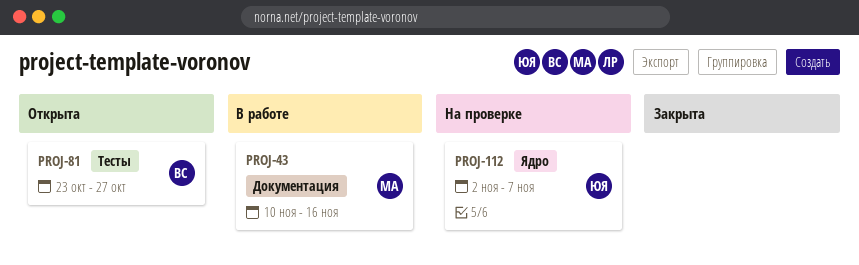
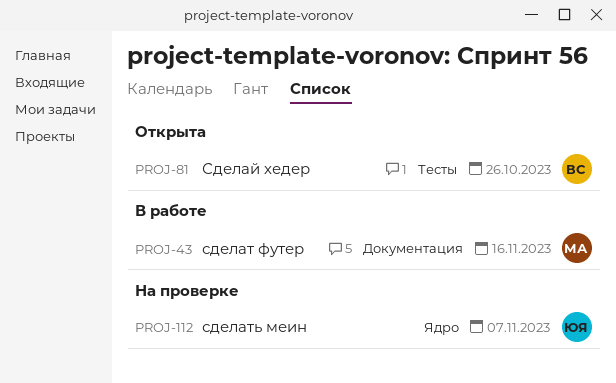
PROJ-81, due: Oct 27 -> Oct 26

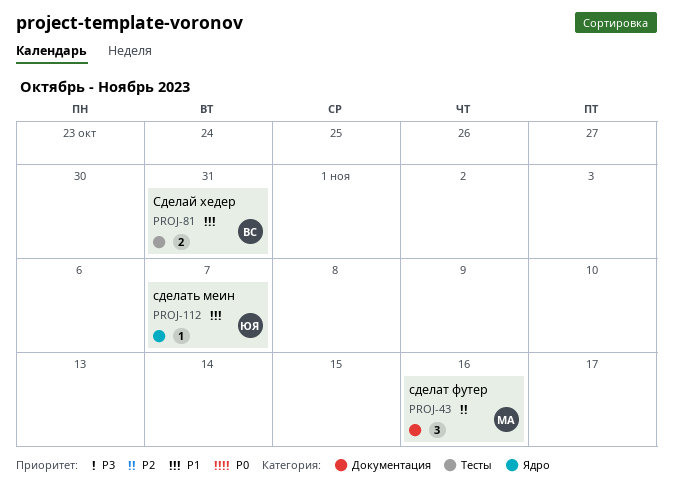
PROJ-81, due: Oct 26 -> Oct 31

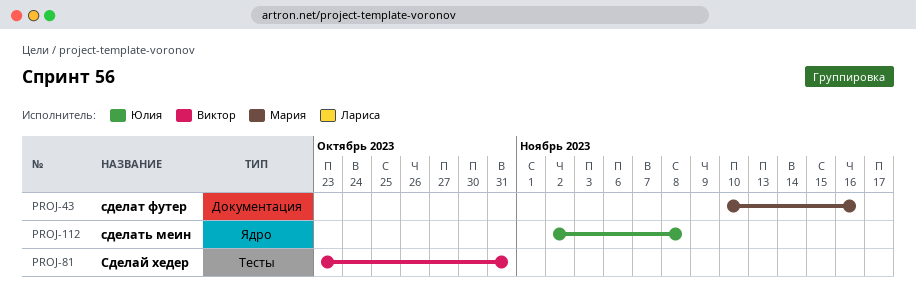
PROJ-112, due: Nov 7 -> Nov 8

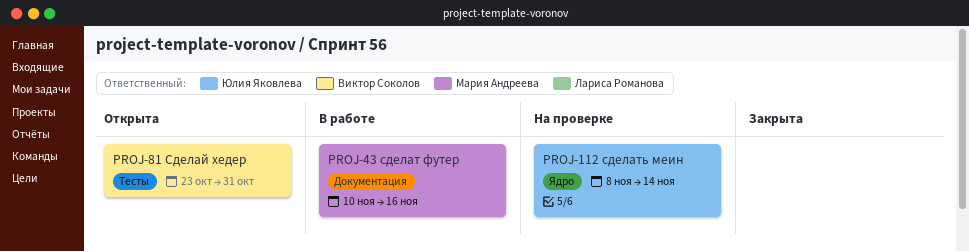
PROJ-112, start: Nov 2 -> Nov 8
PROJ-112, due: Nov 8 -> Nov 14

